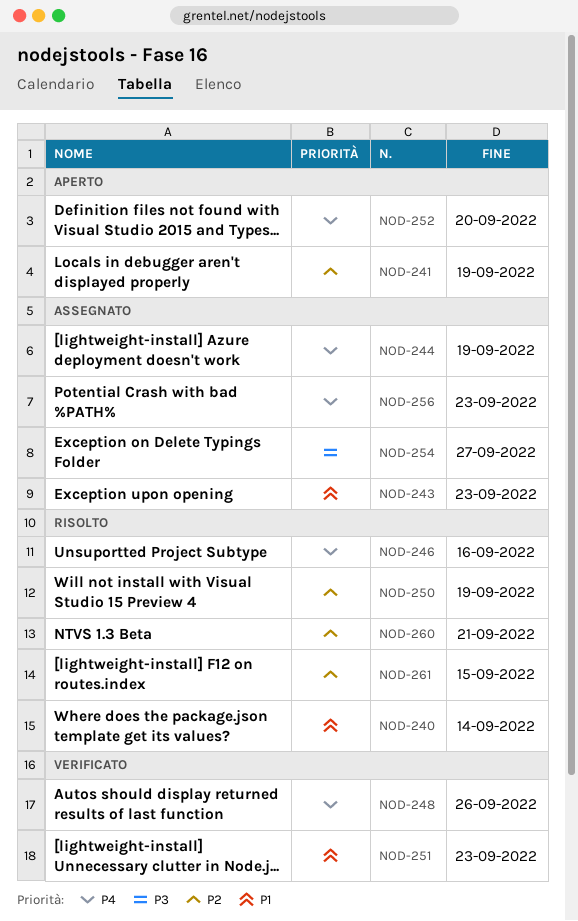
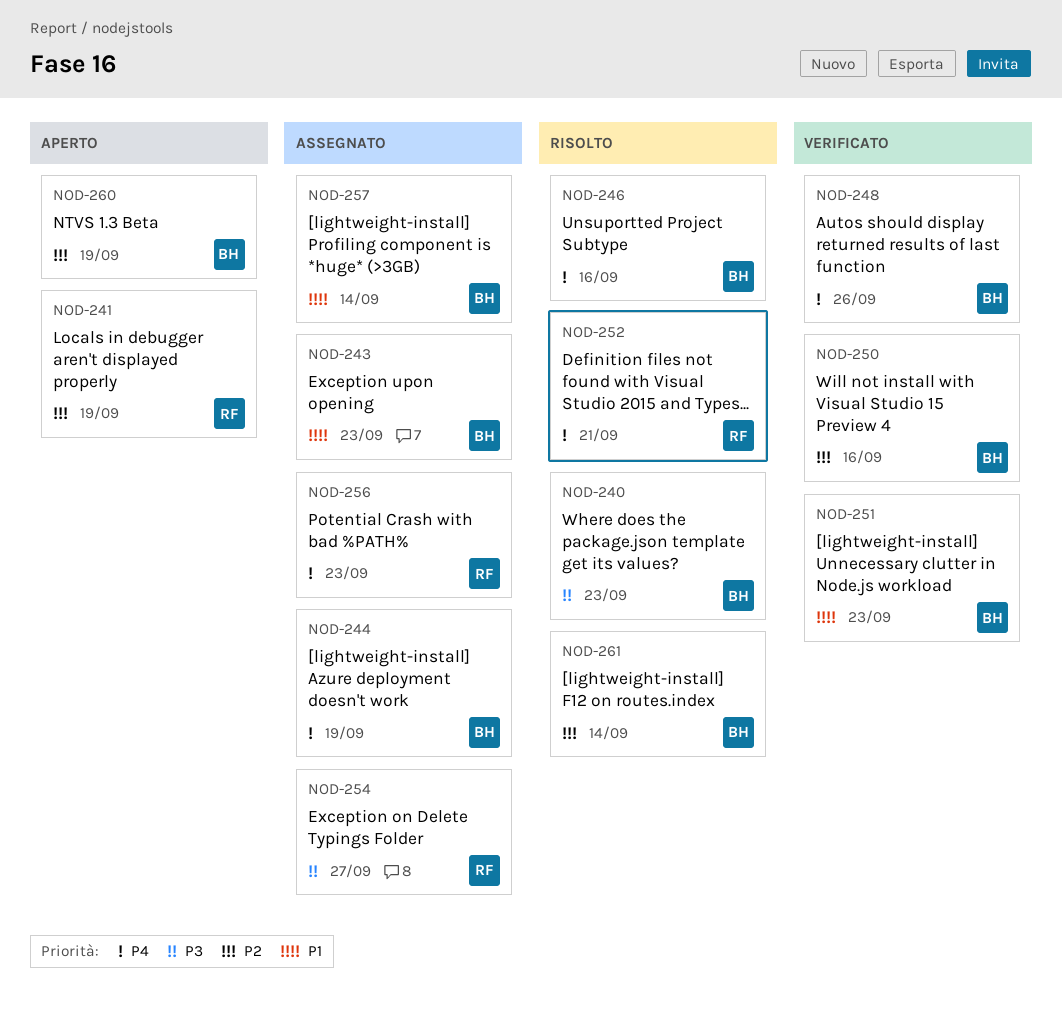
NOD-240, priority: P1 -> P3
NOD-240, due: Sep 14 -> Sep 23
NOD-250, status: Risolto -> Verificato
NOD-250, due: Sep 19 -> Sep 16
NOD-252, status: Aperto -> Risolto
NOD-252, due: Sep 20 -> Sep 21
NOD-257: none -> present
NOD-260, status: Risolto -> Aperto
NOD-260, due: Sep 21 -> Sep 19
NOD-261, due: Sep 15 -> Sep 14

